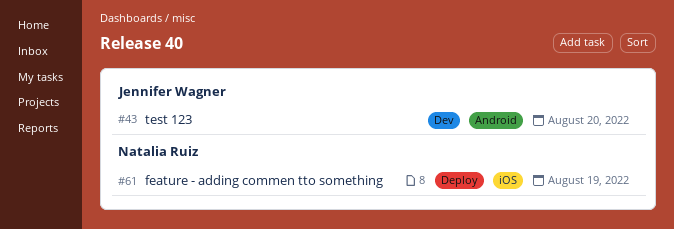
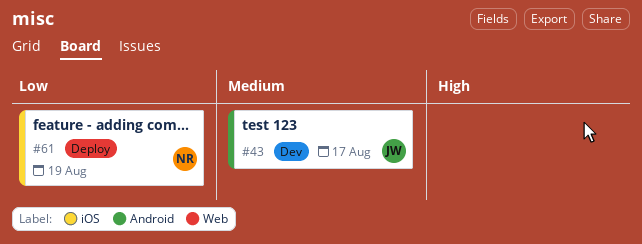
#43, due: Aug 20 -> Aug 17

